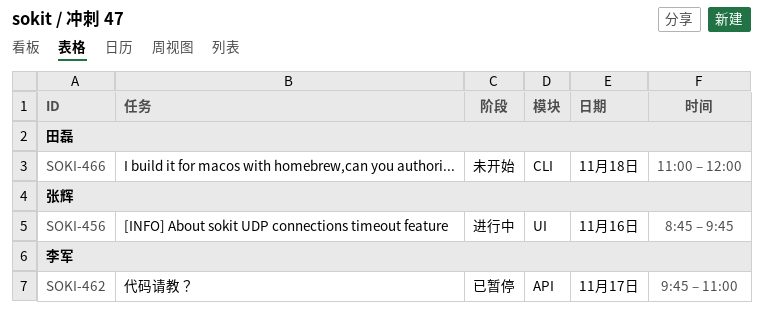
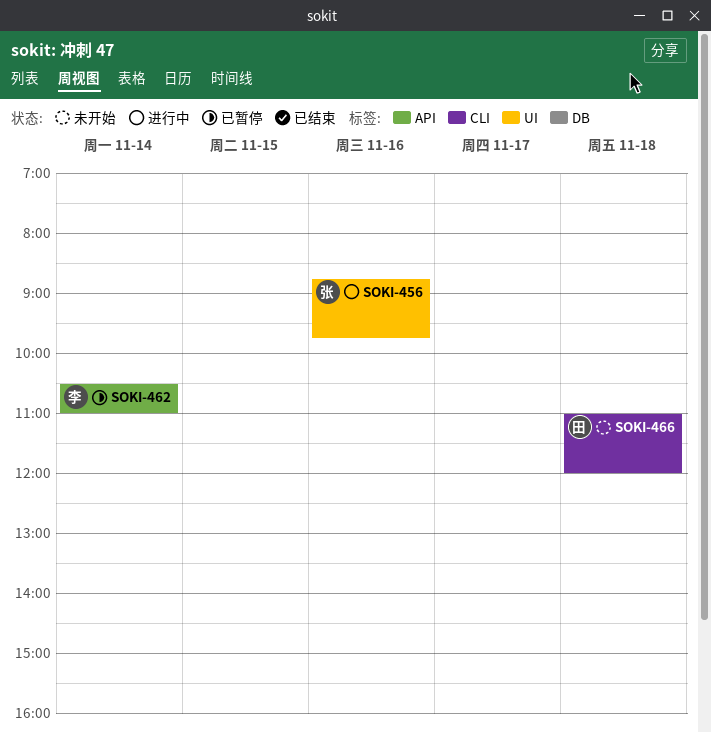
SOKI-462, day: Nov 17 -> Nov 14
SOKI-462, begins: 09:45 -> 10:30

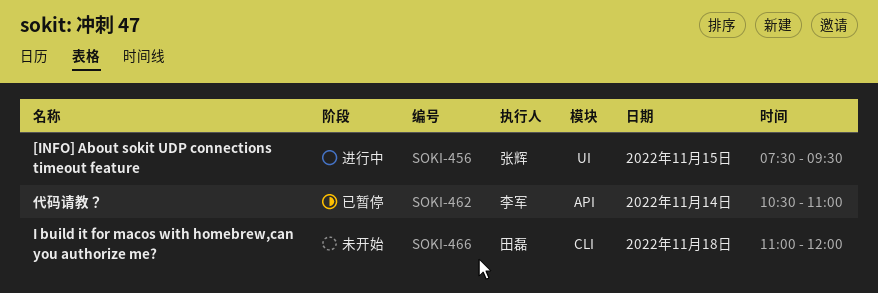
SOKI-456, day: Nov 16 -> Nov 15
SOKI-456, begins: 08:45 -> 07:30
SOKI-456, ends: 09:45 -> 09:30

